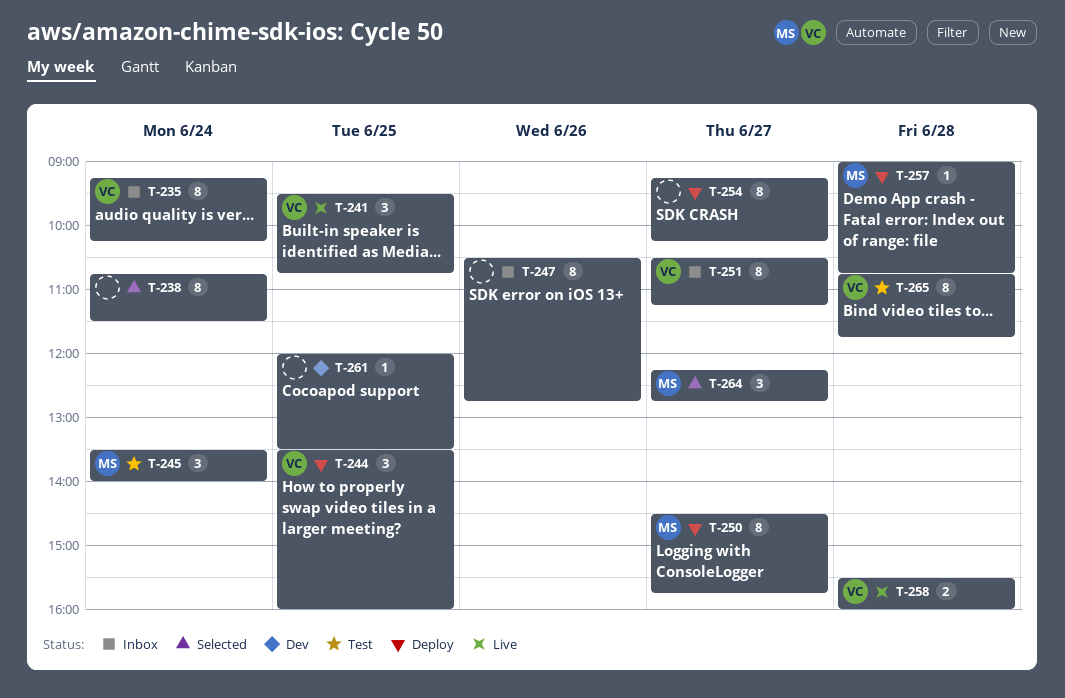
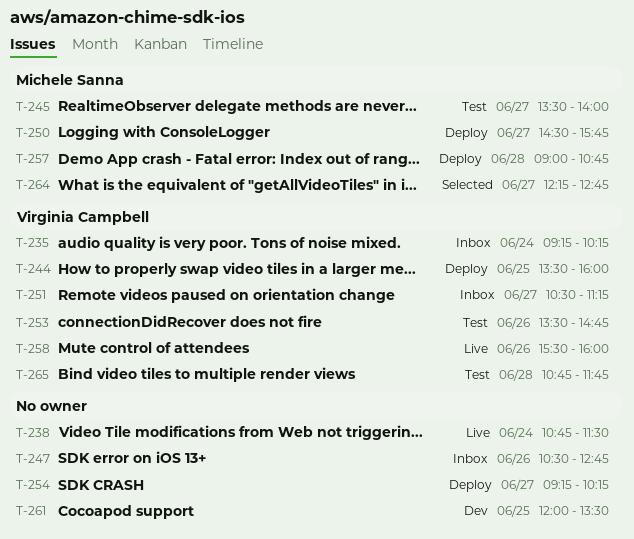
T-238, status: Selected -> Live
T-241: present -> none
T-245, day: Jun 24 -> Jun 27
T-253: none -> present
T-258, day: Jun 28 -> Jun 26

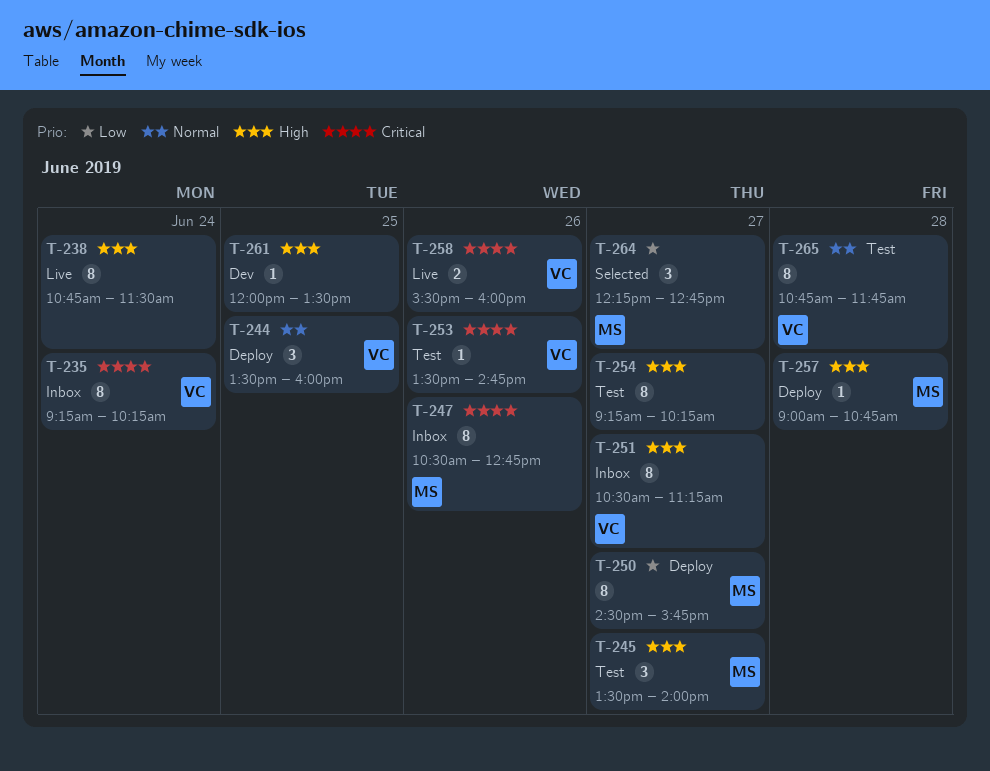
T-247, owner: none -> Michele Sanna
T-254, status: Deploy -> Test

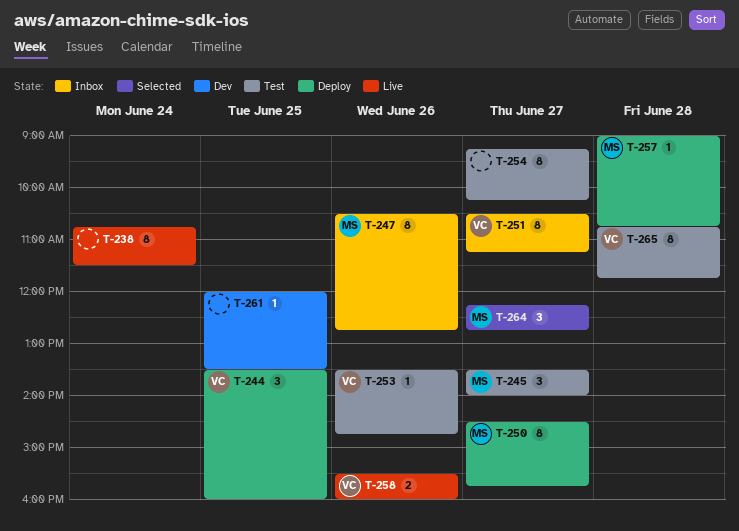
T-235: present -> none

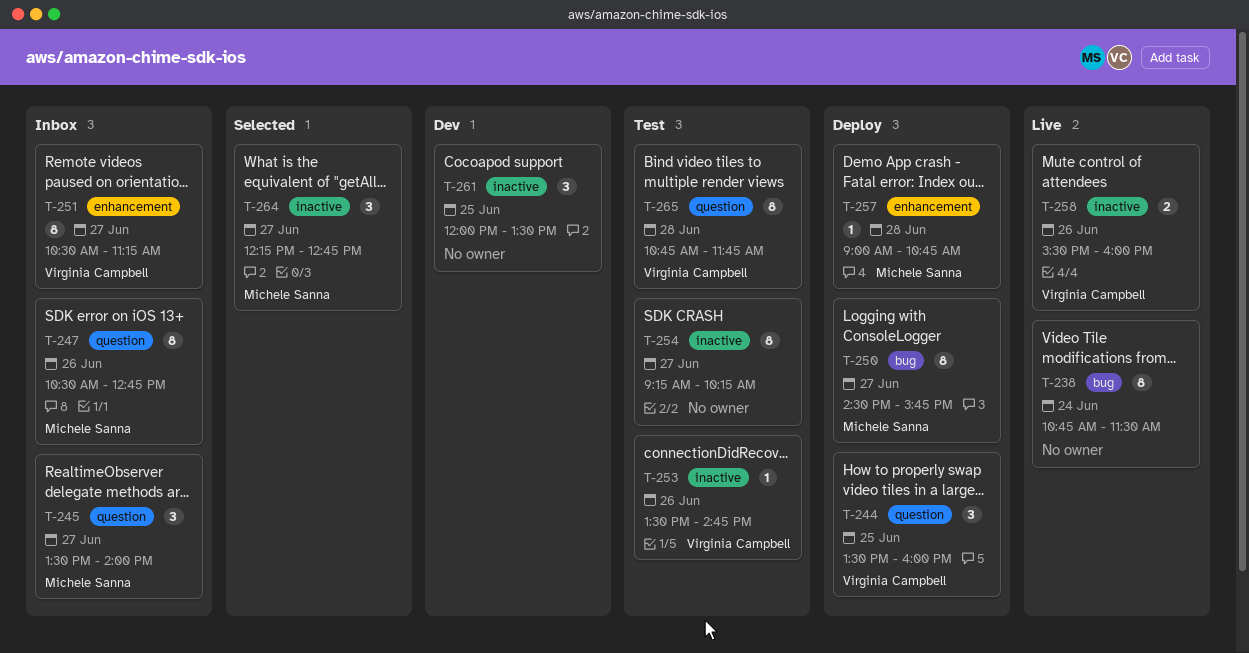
T-245, status: Test -> Inbox
T-261, estimate: 1 -> 3

